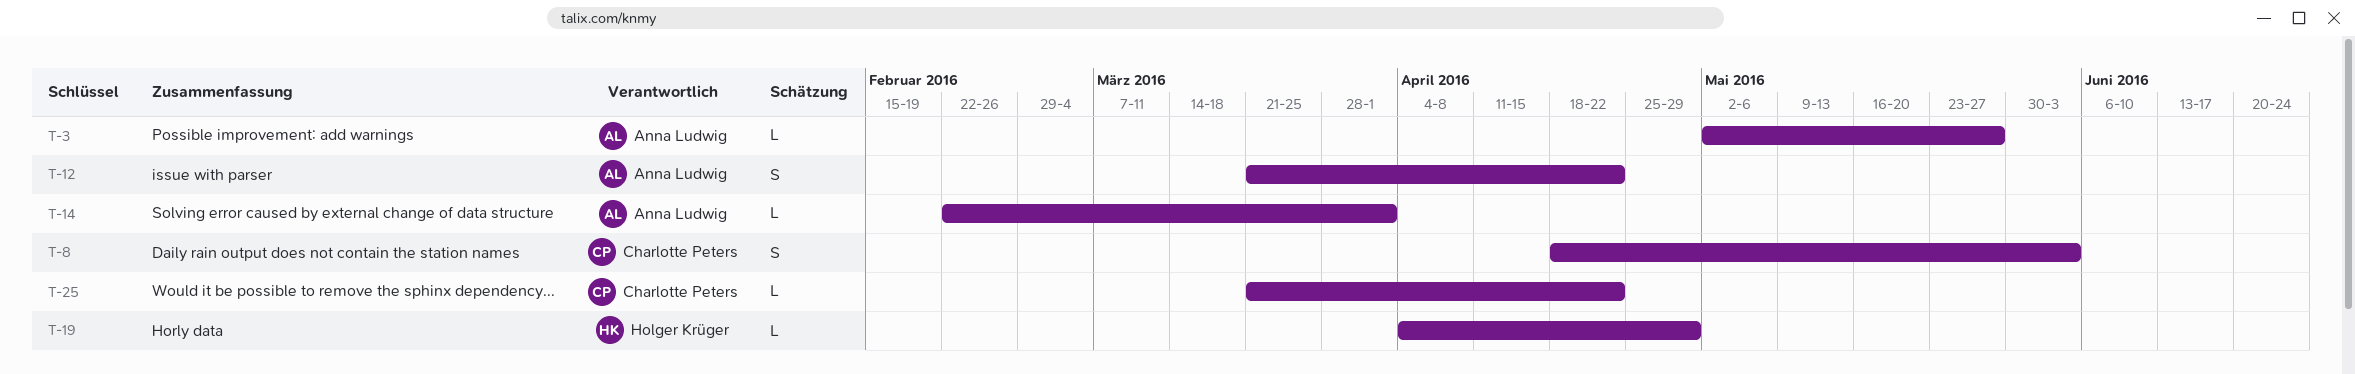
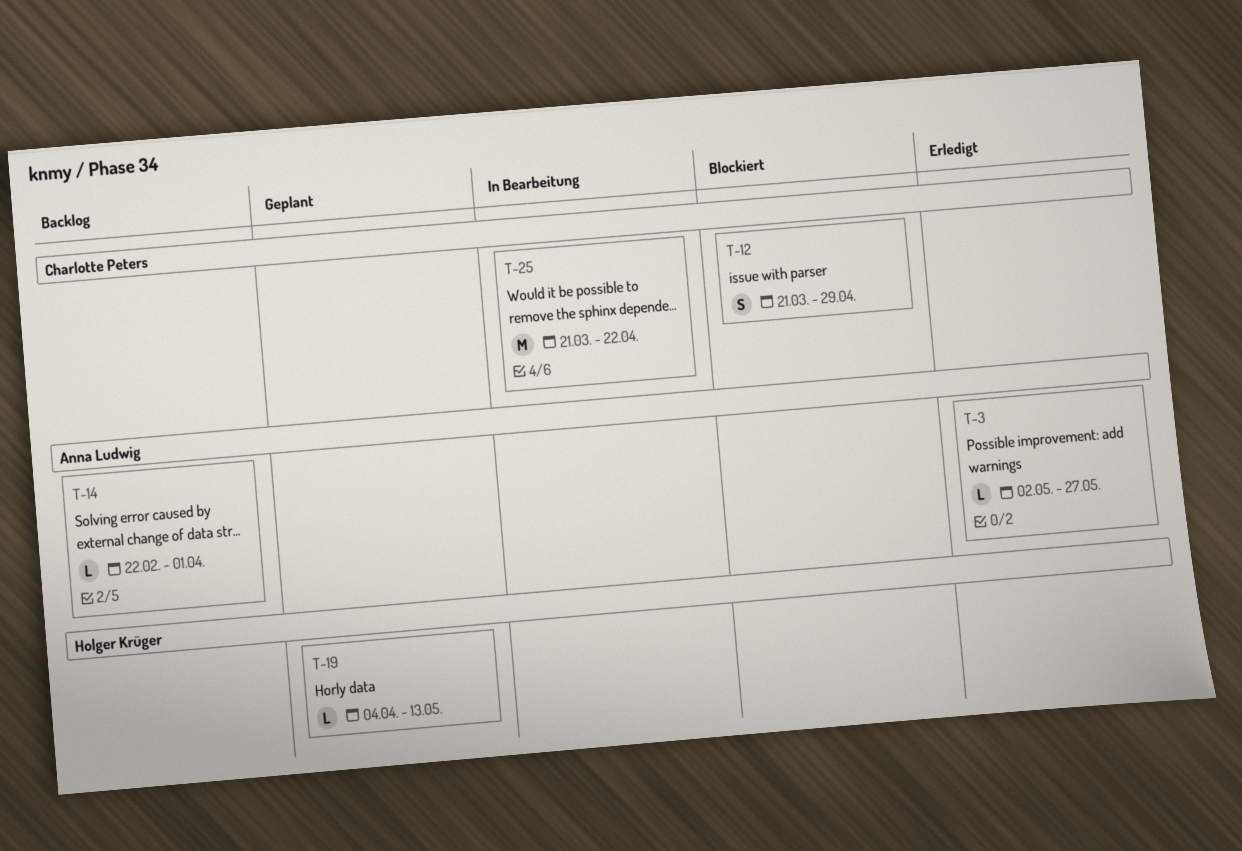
T-8: present -> none
T-12, owner: Anna Ludwig -> Charlotte Peters
T-12, due: Apr 22 -> Apr 29
T-19, due: Apr 29 -> May 13
T-25, estimate: L -> M

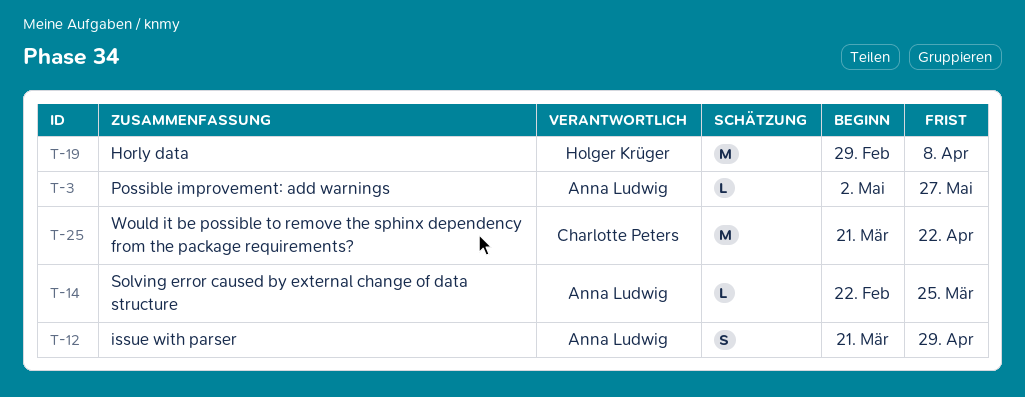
T-12, owner: Charlotte Peters -> Anna Ludwig
T-14, due: Apr 1 -> Mar 25
T-19, estimate: L -> M
T-19, start: Apr 4 -> Feb 29
T-19, due: May 13 -> Apr 8

